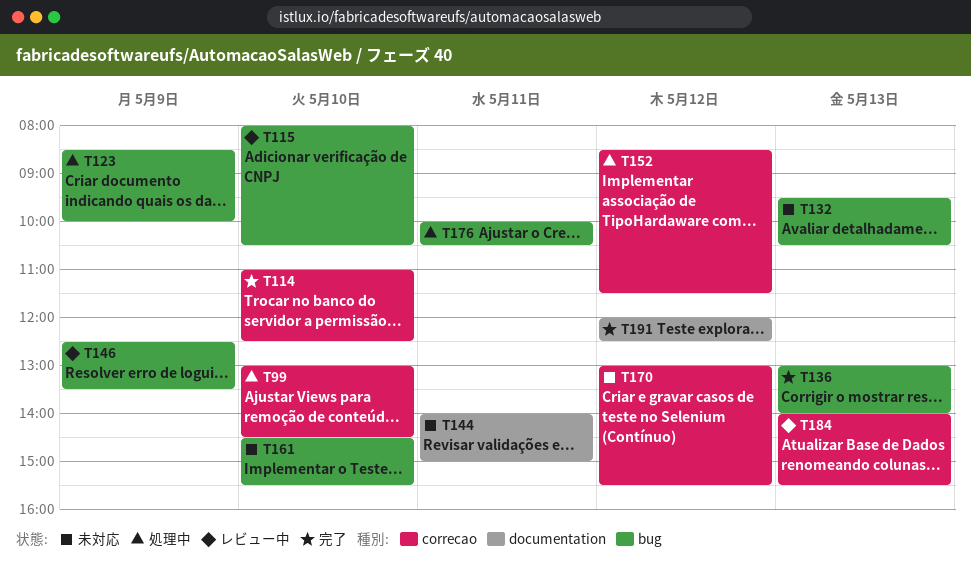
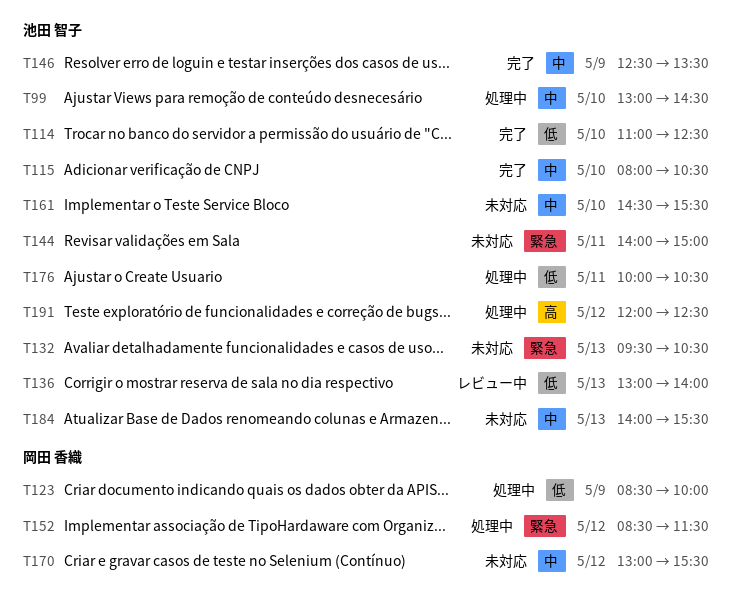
T115, status: レビュー中 -> 完了
T136, status: 完了 -> レビュー中
T146, status: レビュー中 -> 完了
T184, status: レビュー中 -> 未対応
T191, status: 完了 -> 処理中

